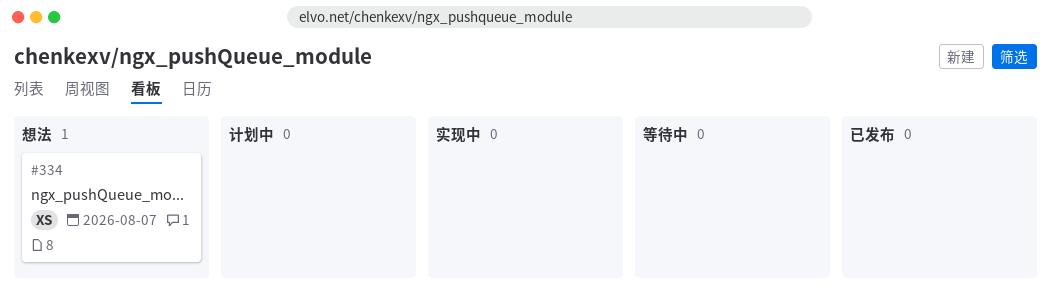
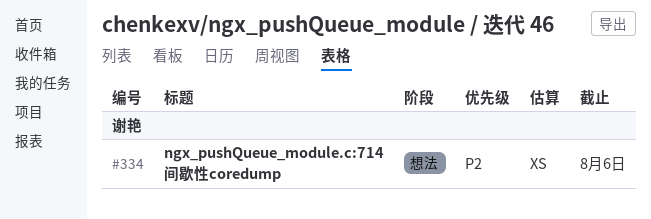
#334, due: Aug 7 -> Aug 6

